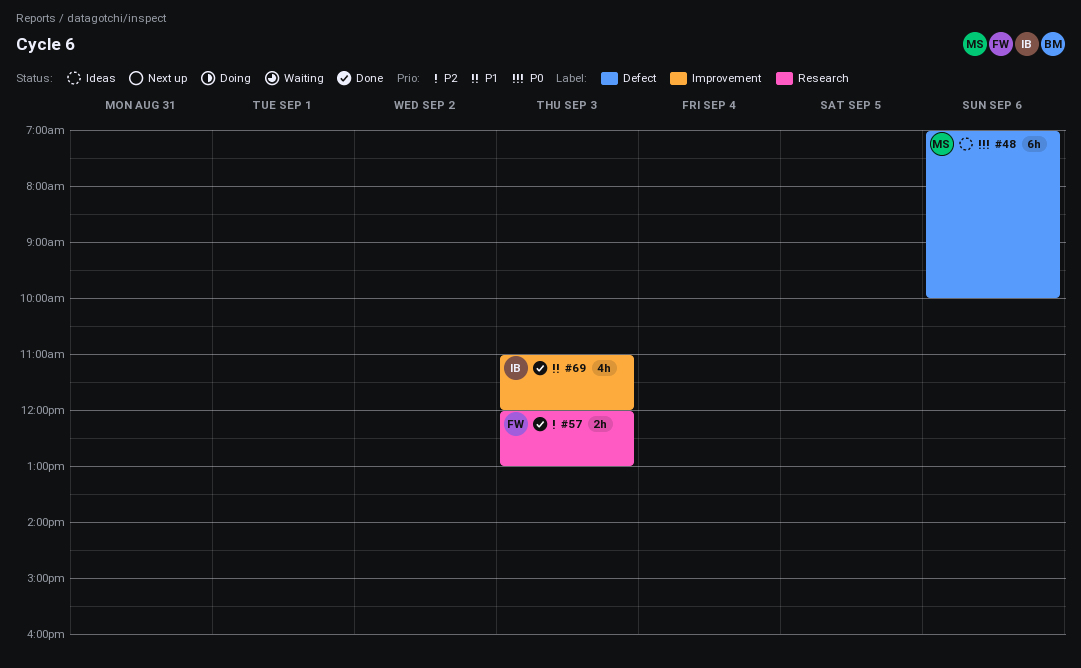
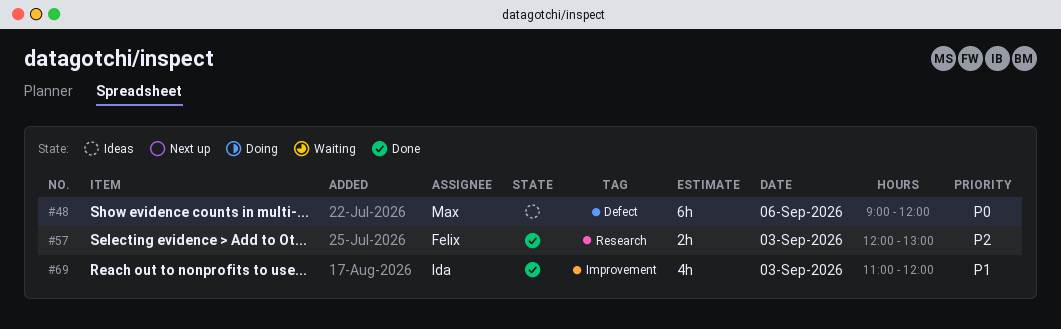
#48, begins: 07:00 -> 09:00
#48, ends: 10:00 -> 12:00

